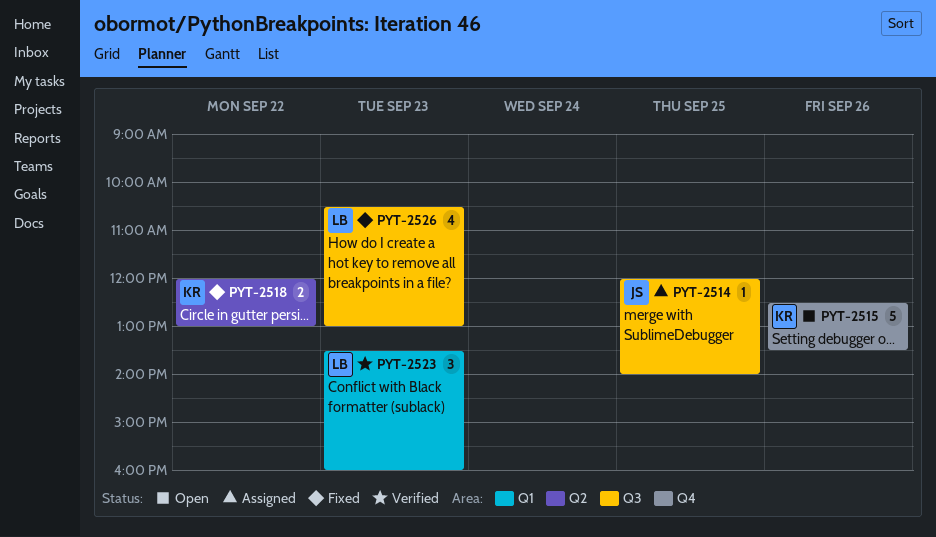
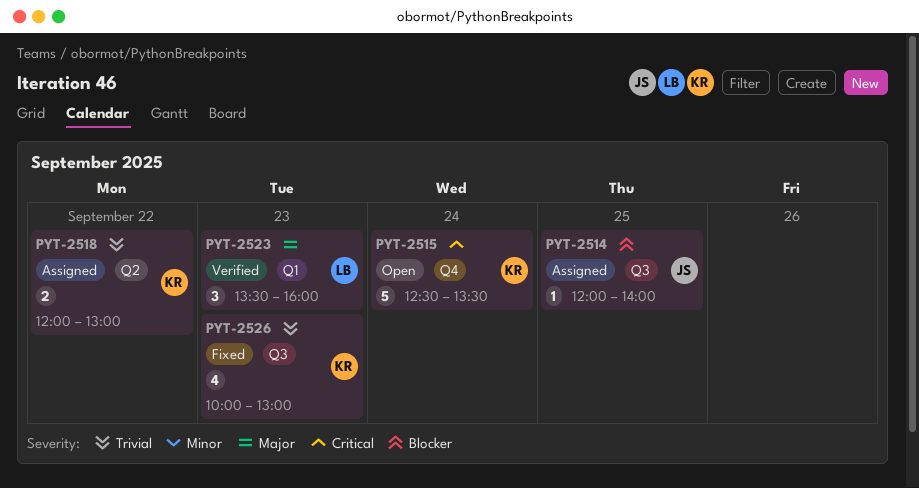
PYT-2515, day: Sep 26 -> Sep 24
PYT-2518, status: Fixed -> Assigned
PYT-2526, owner: LB -> KR
PYT-2526, begins: 10:30 -> 10:00

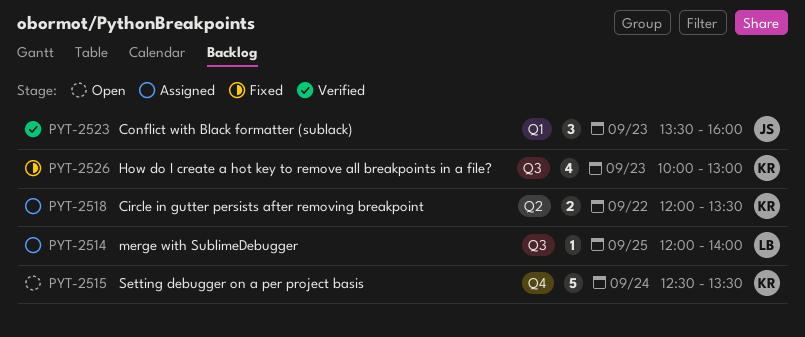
PYT-2514, owner: JS -> LB
PYT-2518, ends: 13:00 -> 13:30
PYT-2523, owner: LB -> JS

